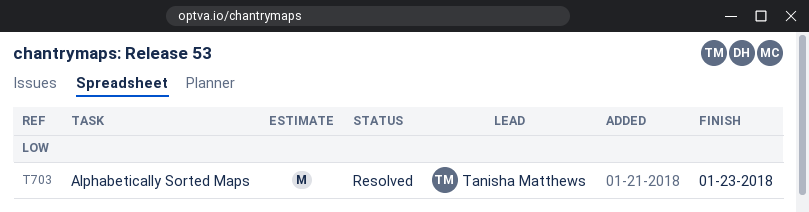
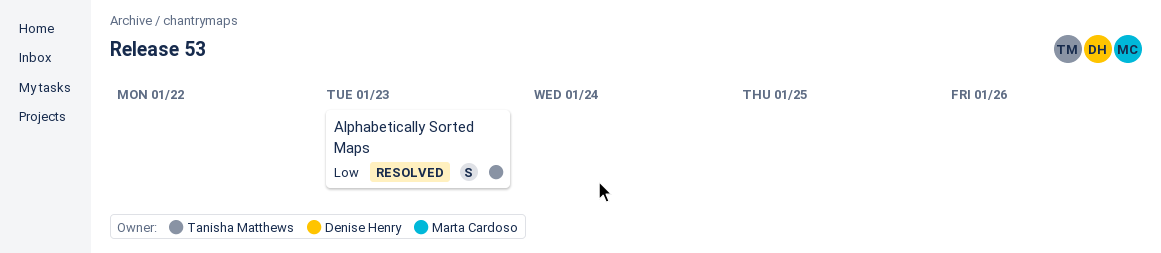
Alphabetically Sorted Maps, estimate: M -> S

